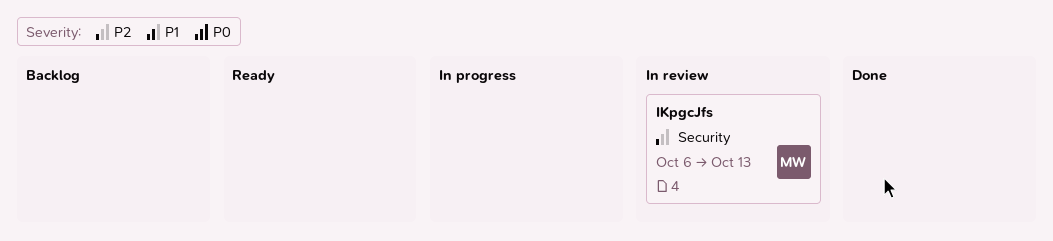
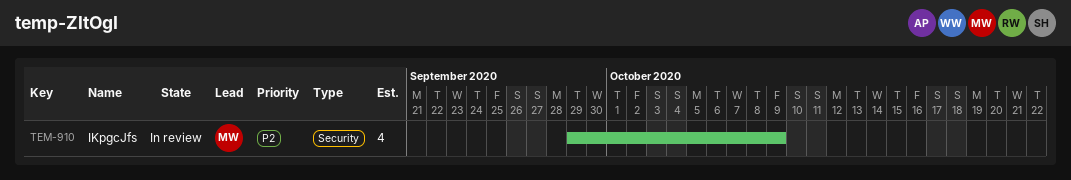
IKpgcJfs, start: Oct 6 -> Sep 29
IKpgcJfs, due: Oct 13 -> Oct 9

